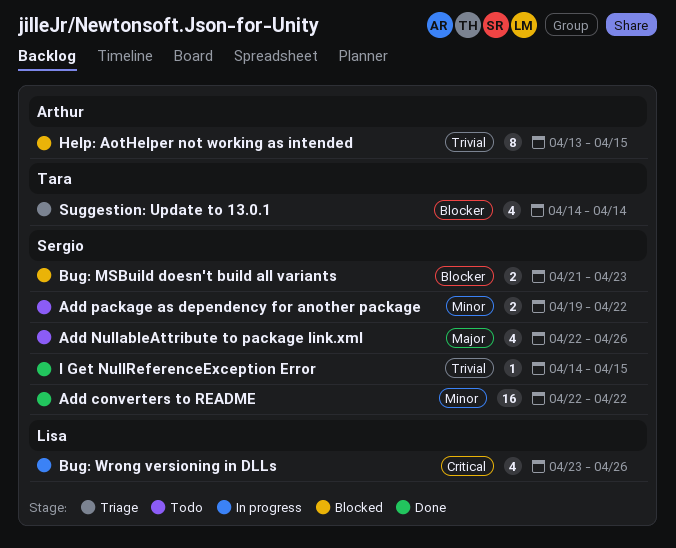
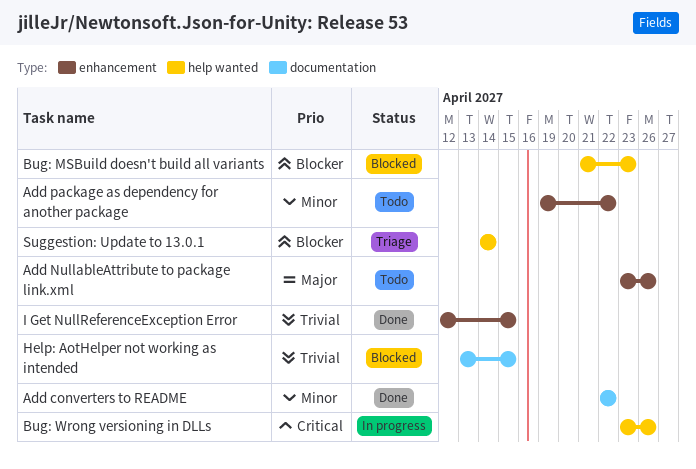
Add NullableAttribute to package link.xml, start: Apr 22 -> Apr 23
I Get NullReferenceException Error, start: Apr 14 -> Apr 12

